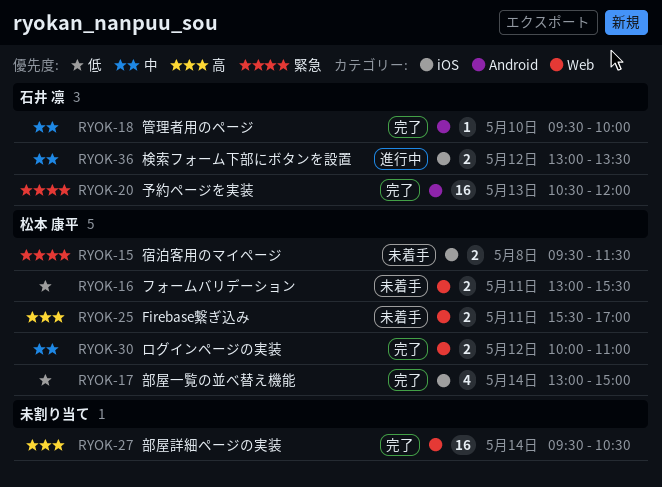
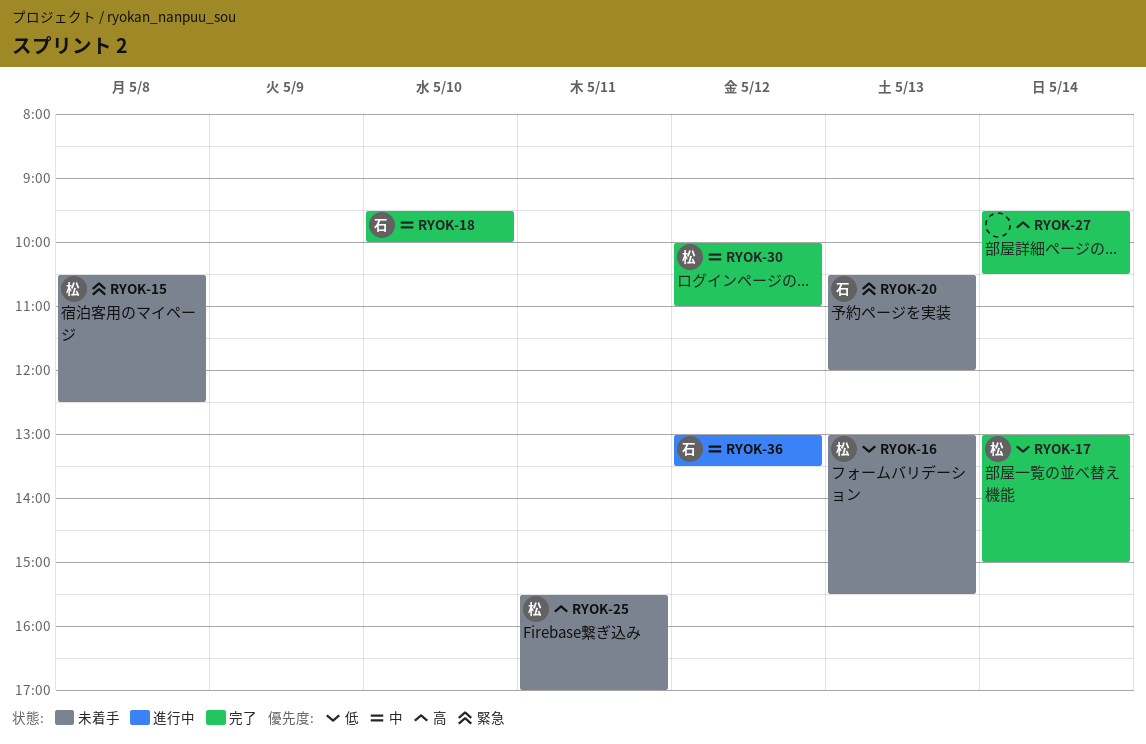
RYOK-15, begins: 09:30 -> 10:30
RYOK-15, ends: 11:30 -> 12:30
RYOK-16, day: May 11 -> May 13
RYOK-20, status: 完了 -> 未着手

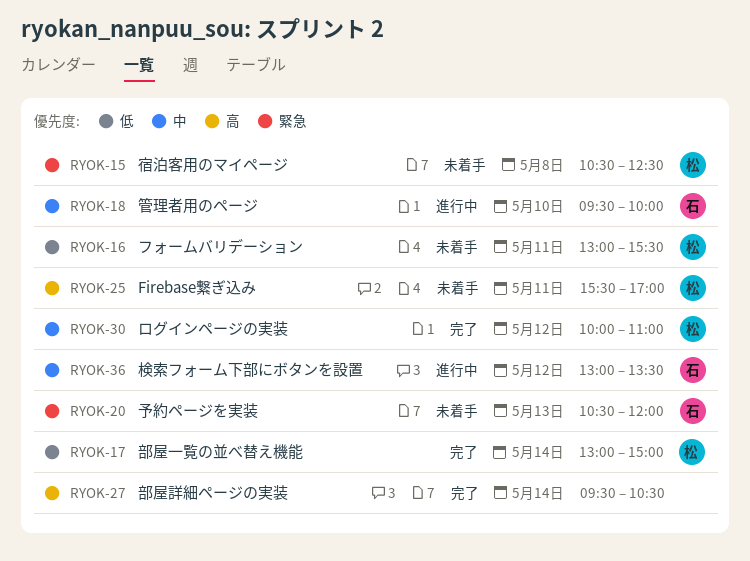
RYOK-16, day: May 13 -> May 11
RYOK-18, status: 完了 -> 進行中

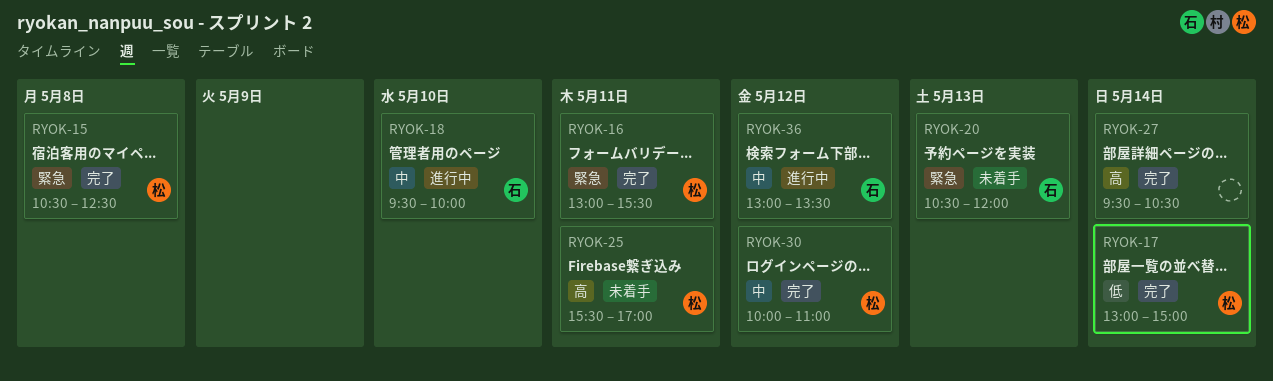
RYOK-15, status: 未着手 -> 完了
RYOK-16, status: 未着手 -> 完了
RYOK-16, priority: 低 -> 緊急

